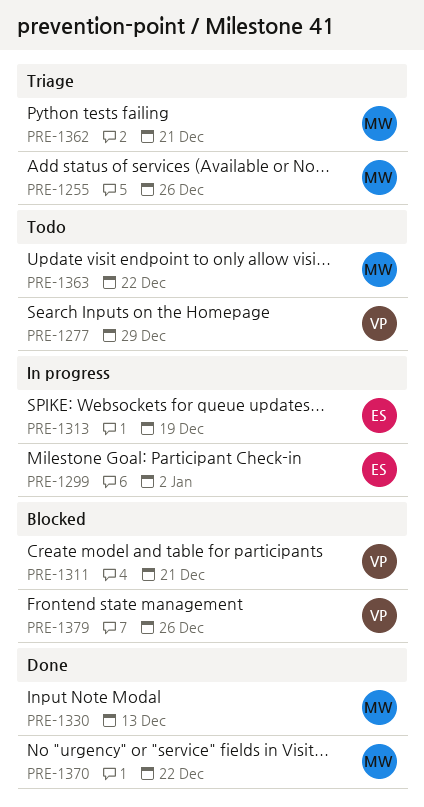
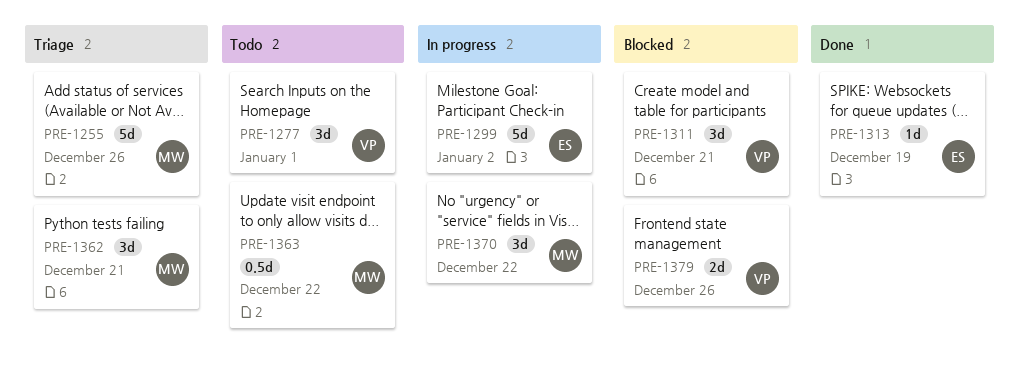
PRE-1277, due: Dec 29 -> Jan 1
PRE-1313, status: In progress -> Done
PRE-1330: present -> none
PRE-1370, status: Done -> In progress

